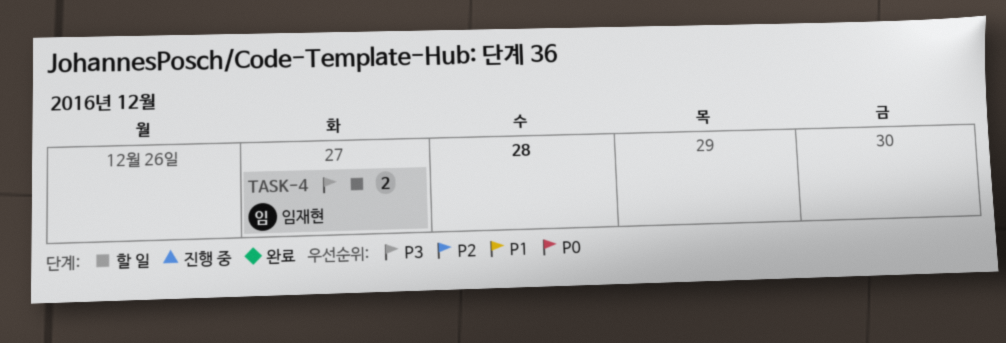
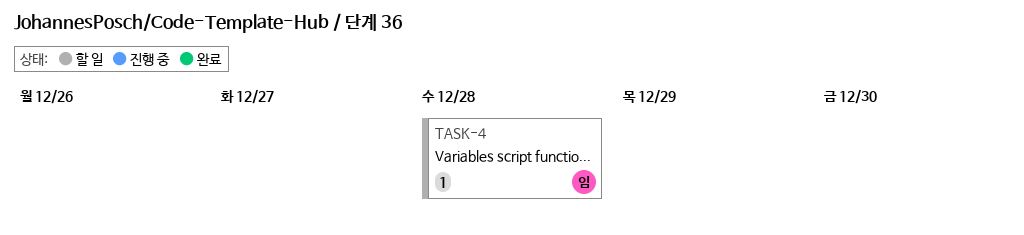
TASK-4, estimate: 2 -> 1
TASK-4, due: Dec 27 -> Dec 28

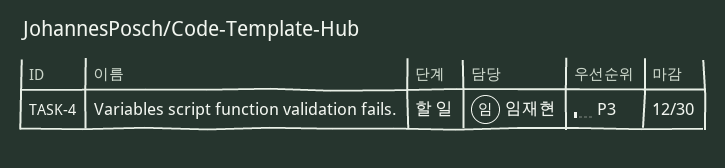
TASK-4, due: Dec 28 -> Dec 30

